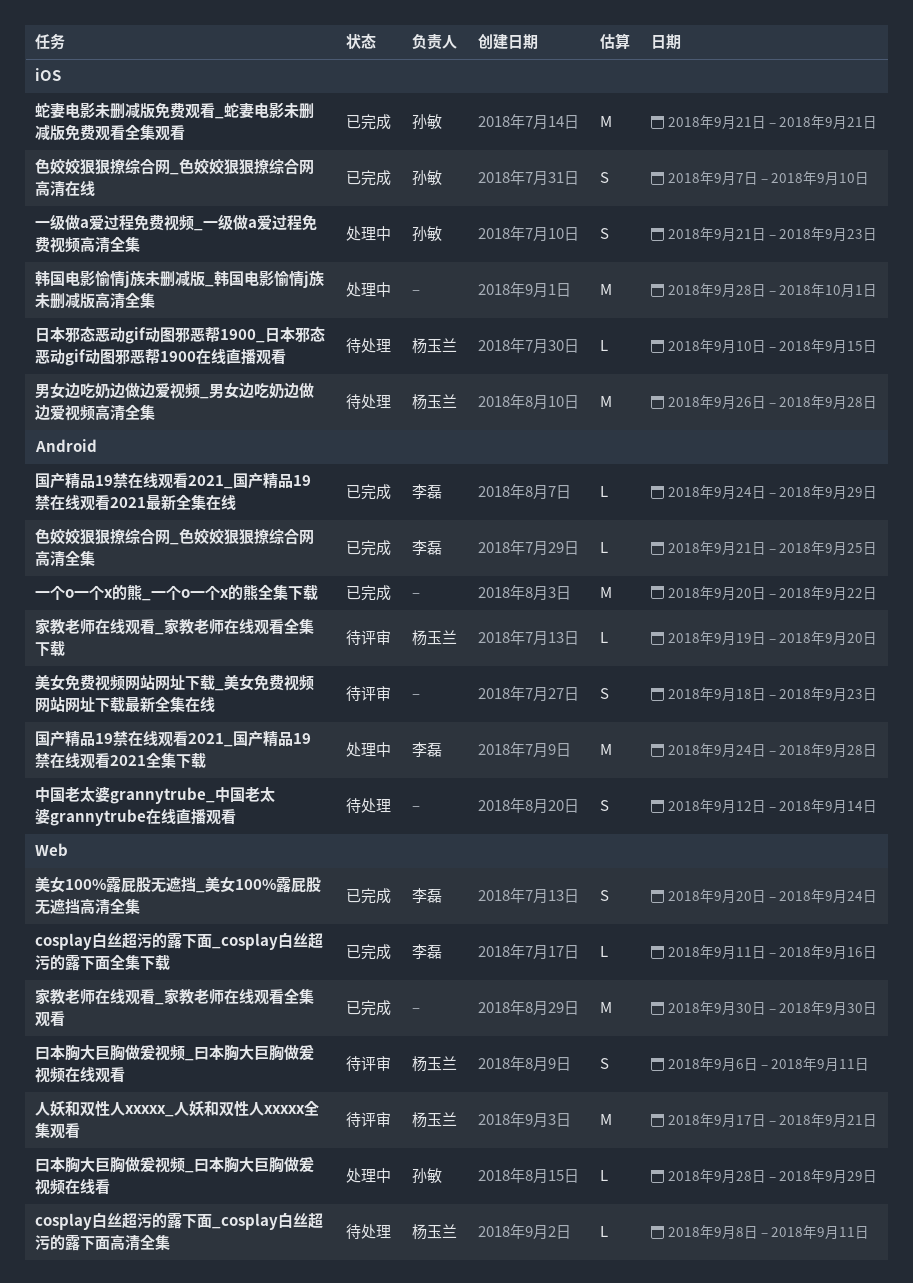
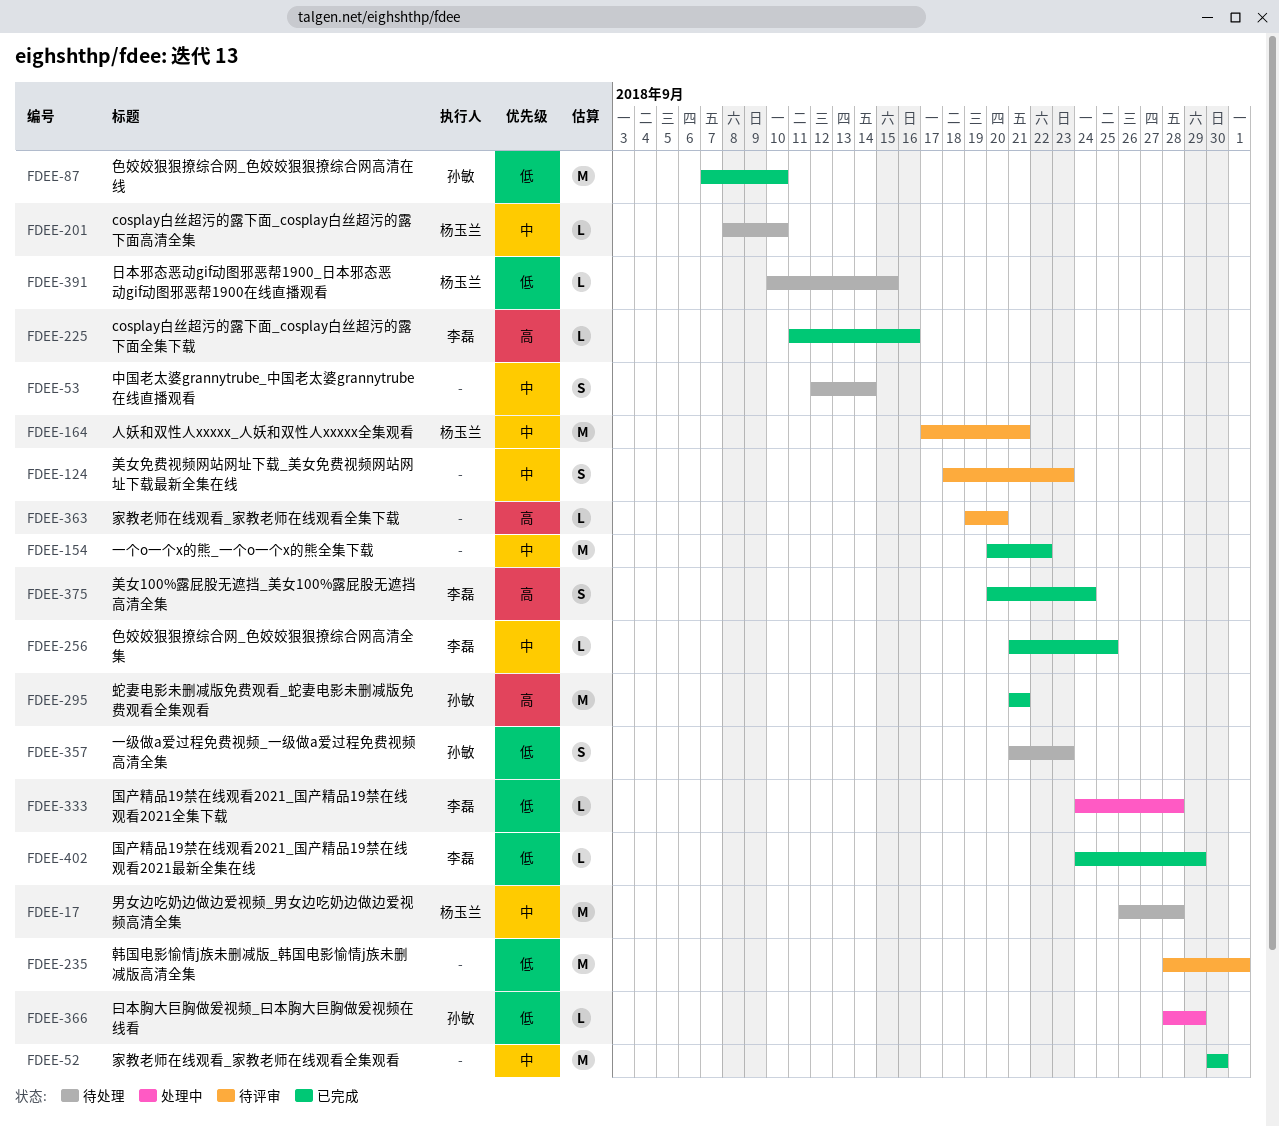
cosplay白丝超污的露下面_cosplay白丝超污的露下面高清全集, due: Sep 11 -> Sep 10
一级做a爱过程免费视频_一级做a爱过程免费视频高清全集, status: 处理中 -> 待处理
国产精品19禁在线观看2021_国产精品19禁在线观看2021全集下载, estimate: M -> L
家教老师在线观看_家教老师在线观看全集下载, owner: 杨玉兰 -> none
曰本胸大巨胸做爰视频_曰本胸大巨胸做爰视频在线观看: present -> none
色姣姣狠狠撩综合网_色姣姣狠狠撩综合网高清在线, estimate: S -> M
韩国电影愉情j族未删减版_韩国电影愉情j族未删减版高清全集, status: 处理中 -> 待评审

